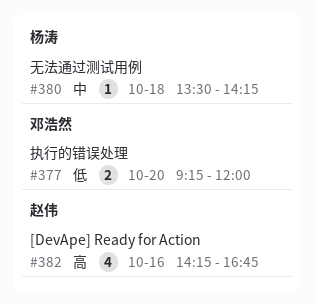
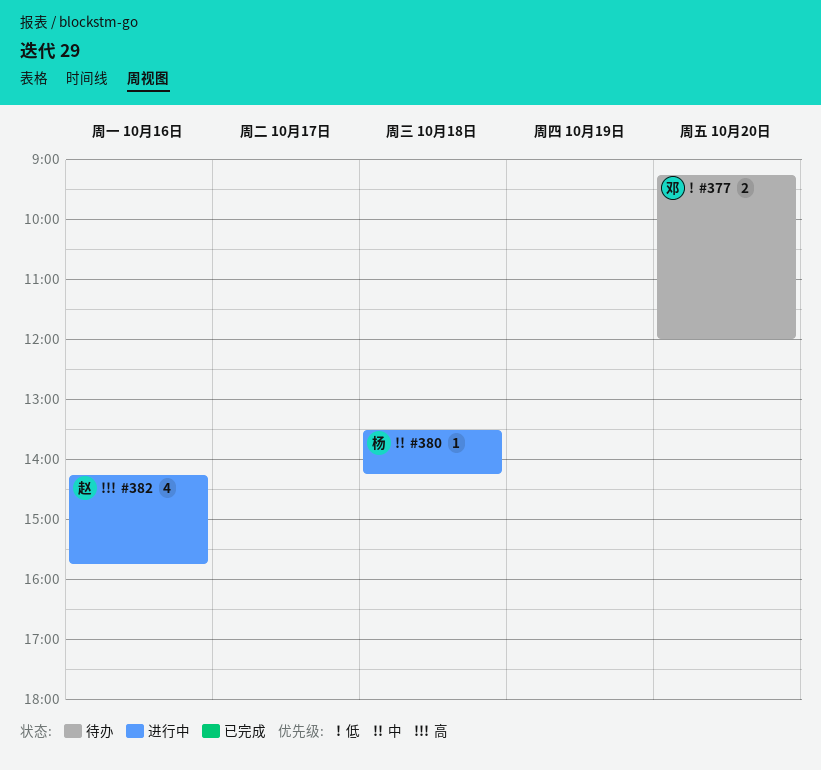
#382, ends: 16:45 -> 15:45

